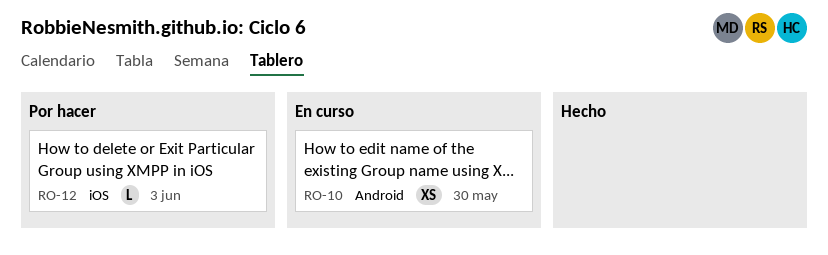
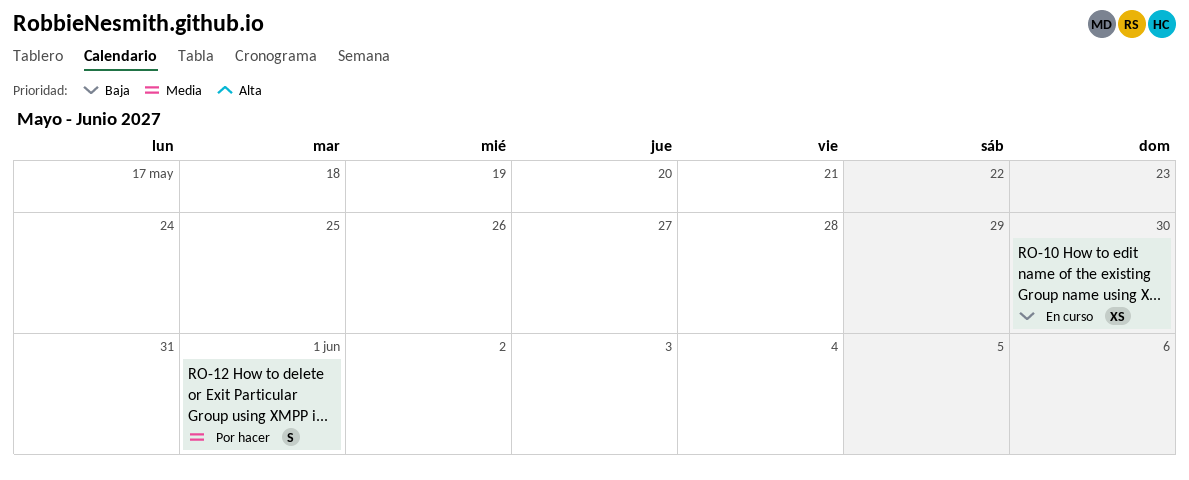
RO-12, estimate: L -> S
RO-12, due: Jun 3 -> Jun 1

